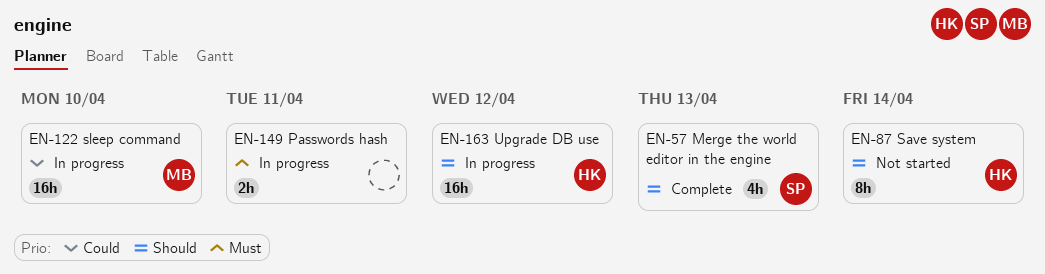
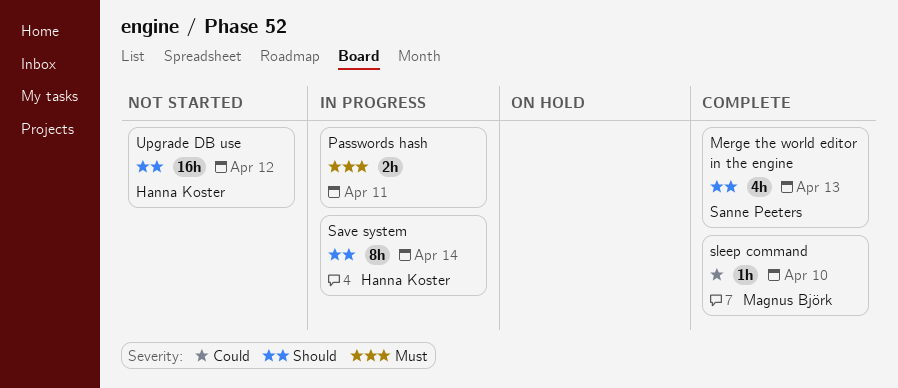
Save system, status: Not started -> In progress
sleep command, status: In progress -> Complete
sleep command, estimate: 16h -> 1h
Upgrade DB use, status: In progress -> Not started

